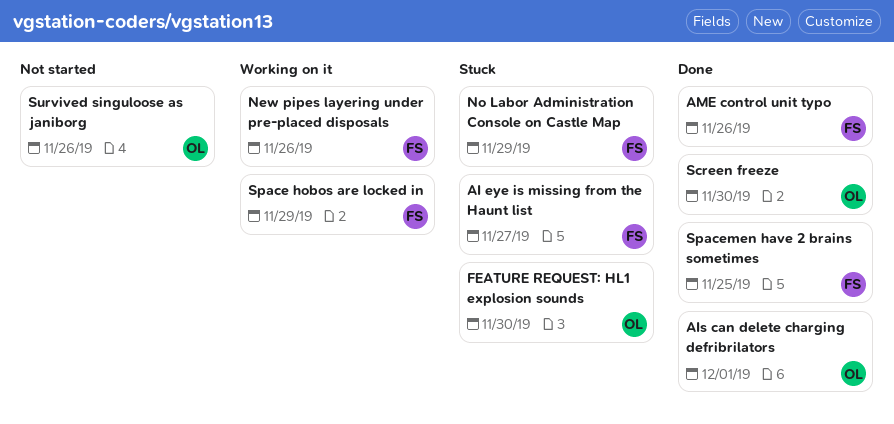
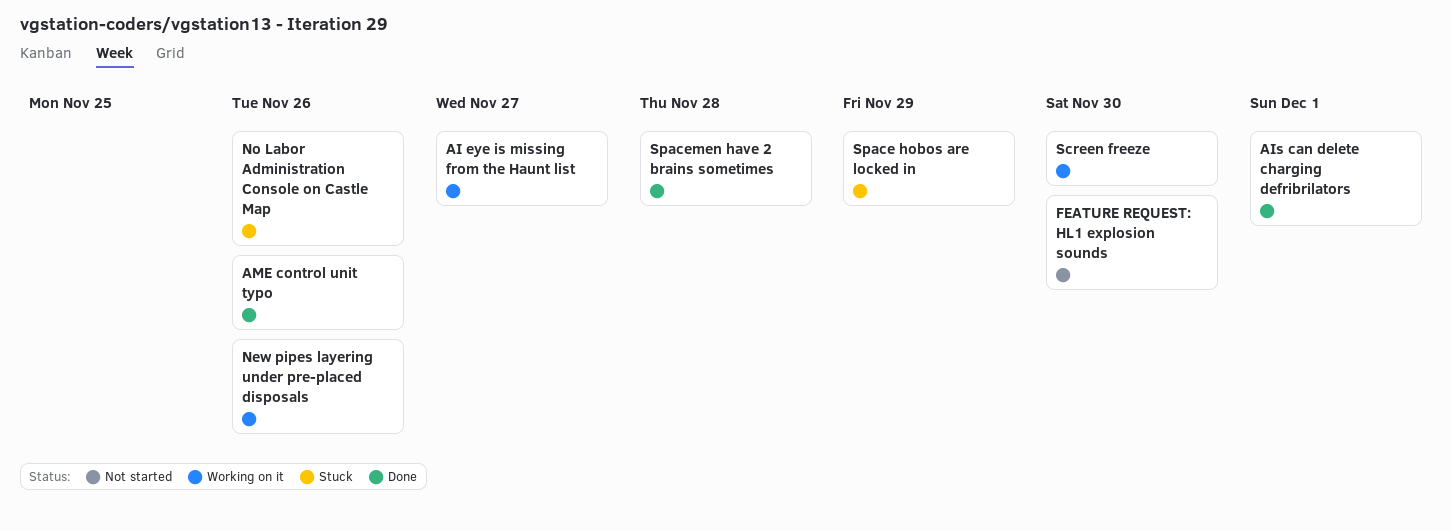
AI eye is missing from the Haunt list, status: Stuck -> Working on it
FEATURE REQUEST: HL1 explosion sounds, status: Stuck -> Not started
No Labor Administration Console on Castle Map, due: Nov 29 -> Nov 26
Screen freeze, status: Done -> Working on it
Space hobos are locked in, status: Working on it -> Stuck
Spacemen have 2 brains sometimes, due: Nov 25 -> Nov 28
Survived singuloose as janiborg: present -> none

